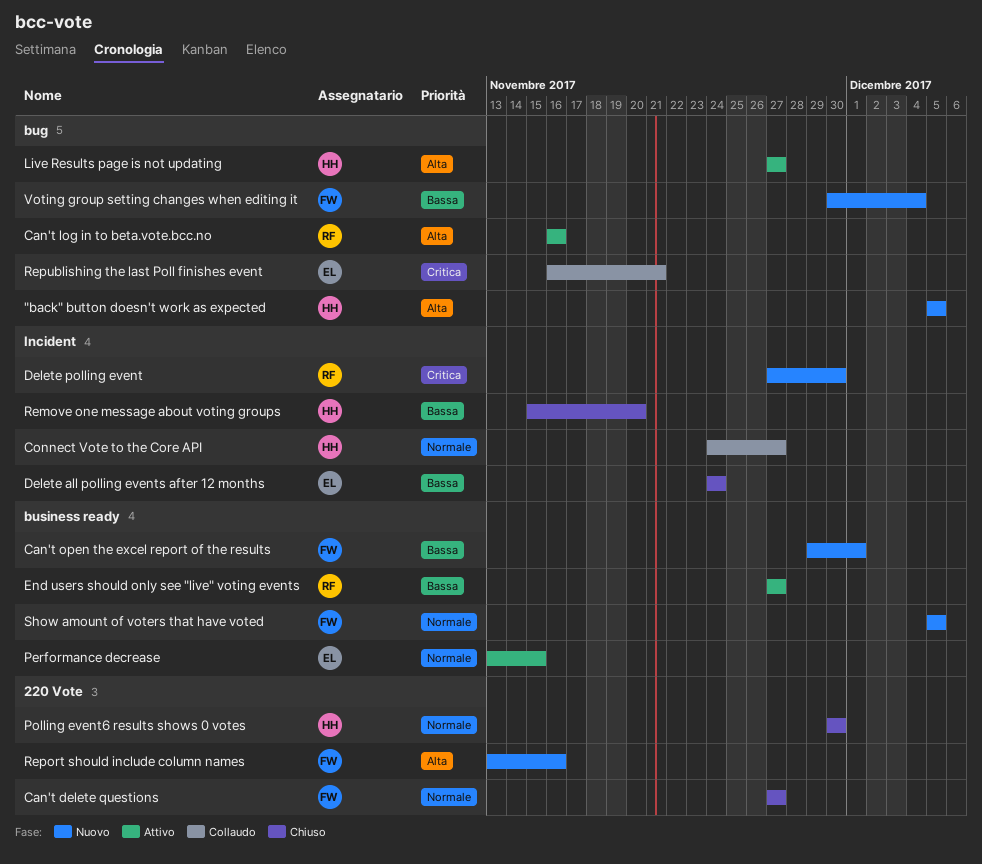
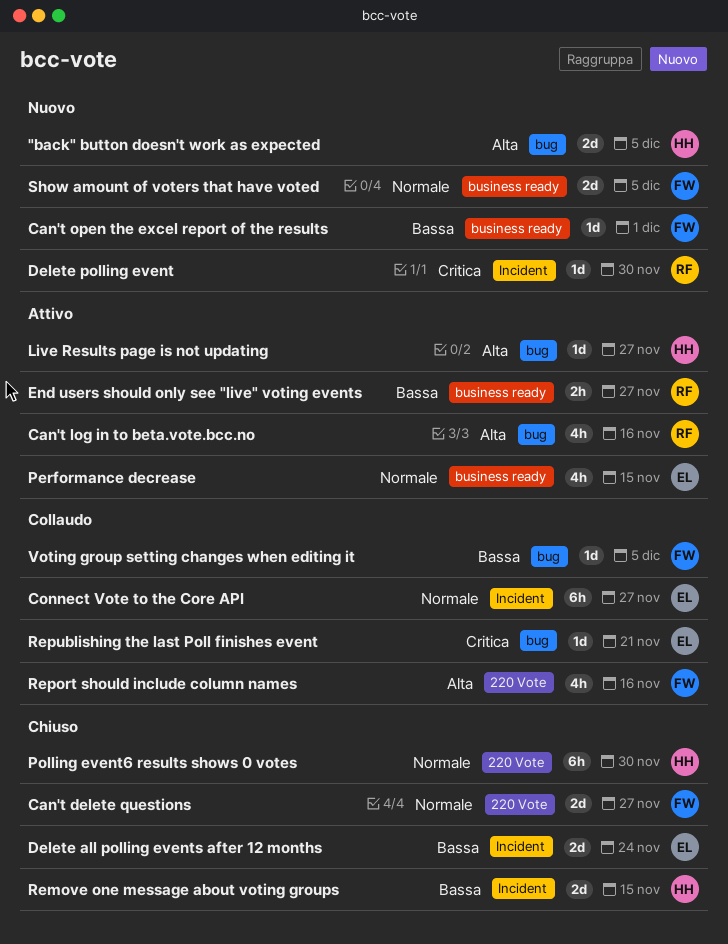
Connect Vote to the Core API, owner: HH -> EL
Remove one message about voting groups, due: Nov 20 -> Nov 15
Report should include column names, status: Nuovo -> Collaudo
Voting group setting changes when editing it, status: Nuovo -> Collaudo
Voting group setting changes when editing it, due: Dec 4 -> Dec 5

